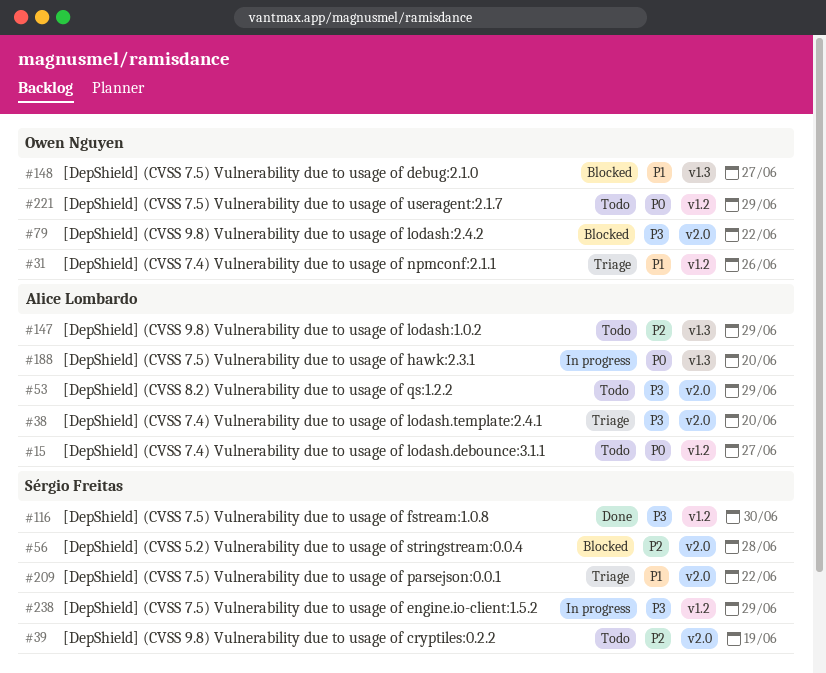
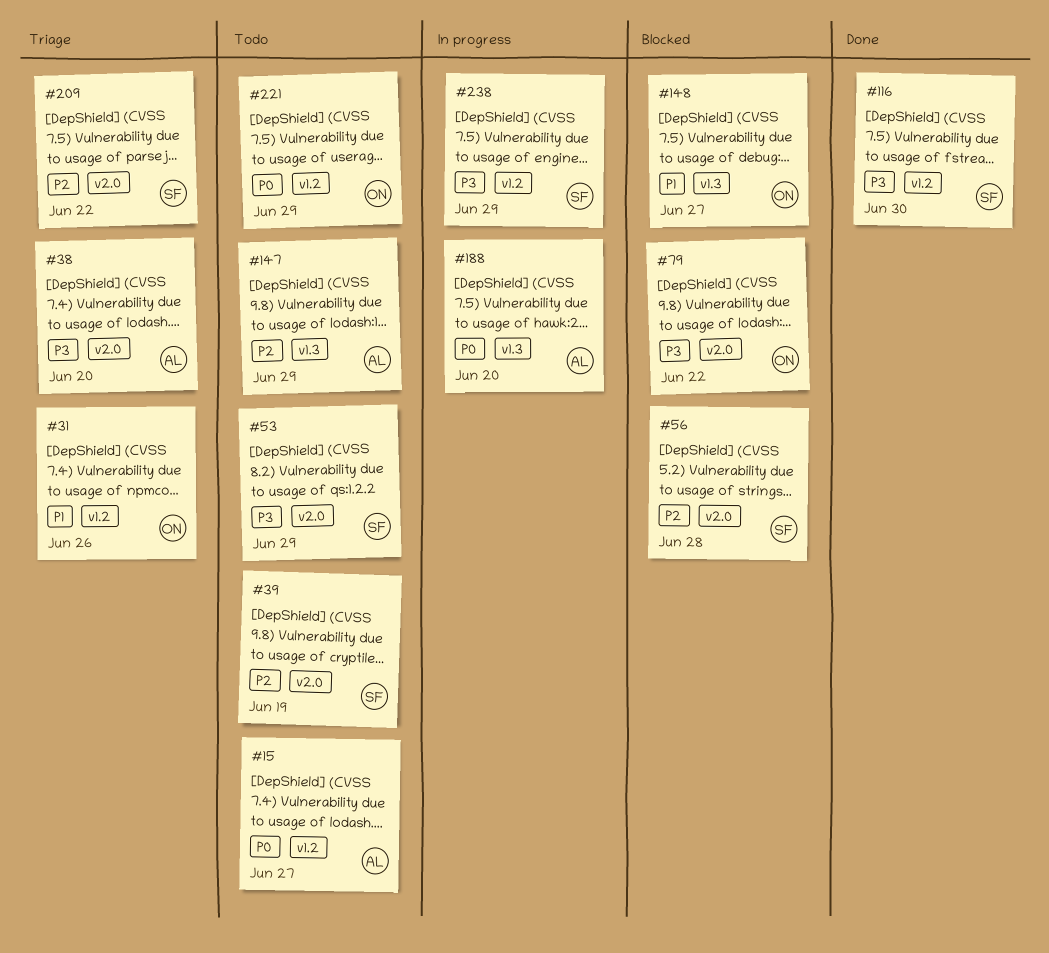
#53, owner: Alice Lombardo -> Sérgio Freitas
#209, priority: P1 -> P2

